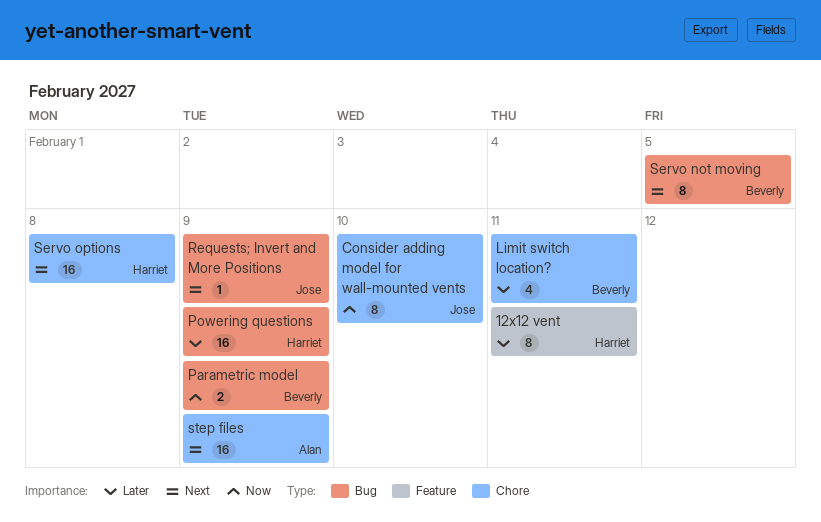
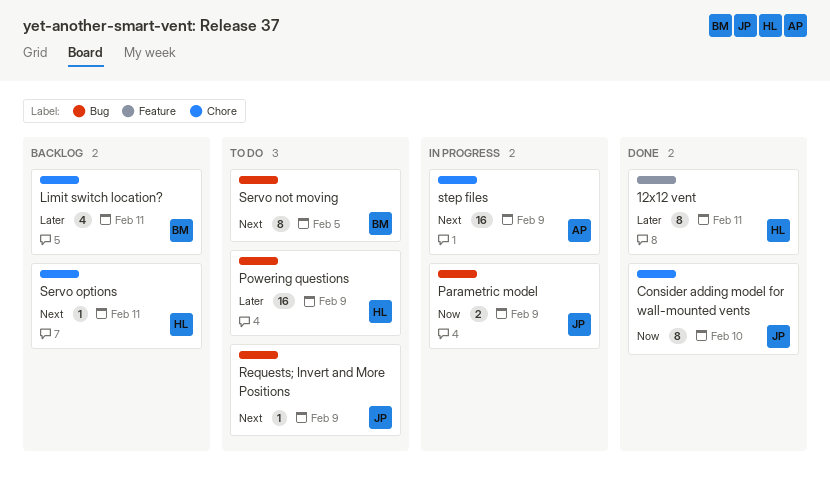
Parametric model, owner: Beverly -> Jose
Servo options, estimate: 16 -> 1
Servo options, due: Feb 8 -> Feb 11

